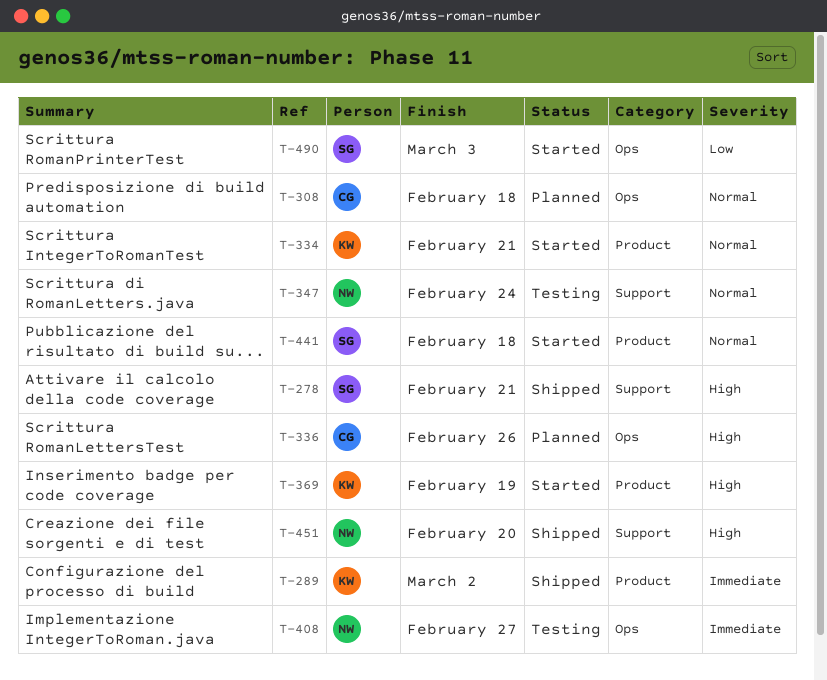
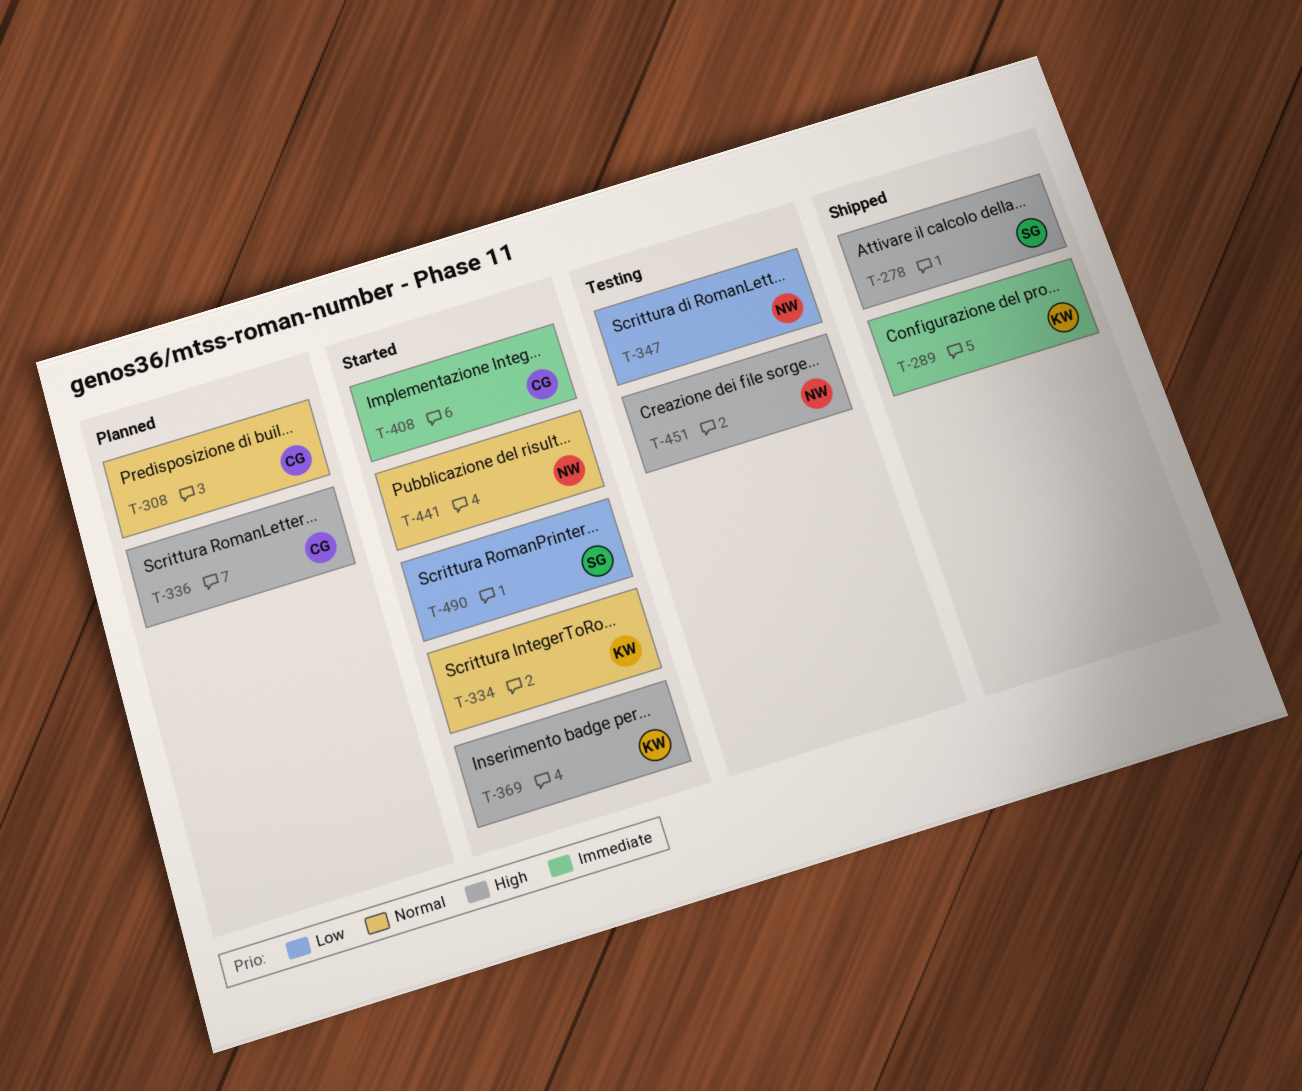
T-347, priority: Normal -> Low
T-408, status: Testing -> Started
T-408, owner: NW -> CG
T-441, owner: SG -> NW
T-451, status: Shipped -> Testing

